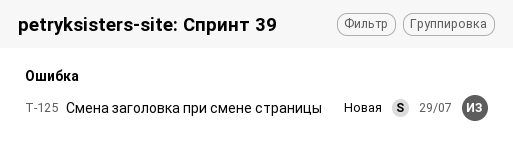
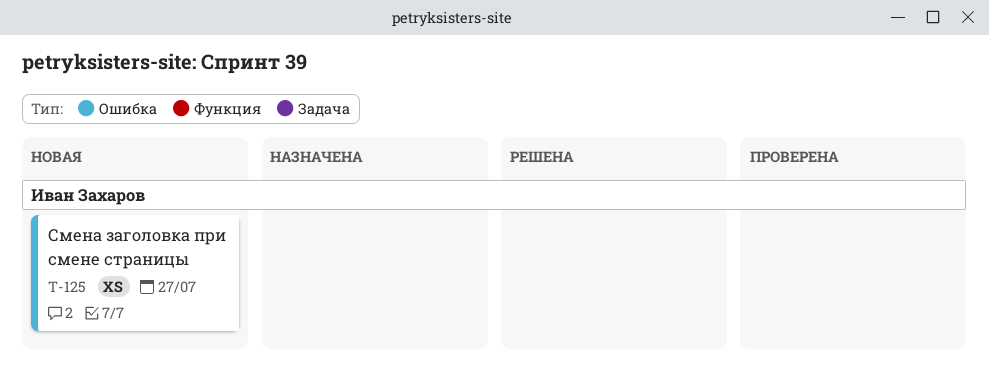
T-125, estimate: S -> XS
T-125, due: Jul 29 -> Jul 27

